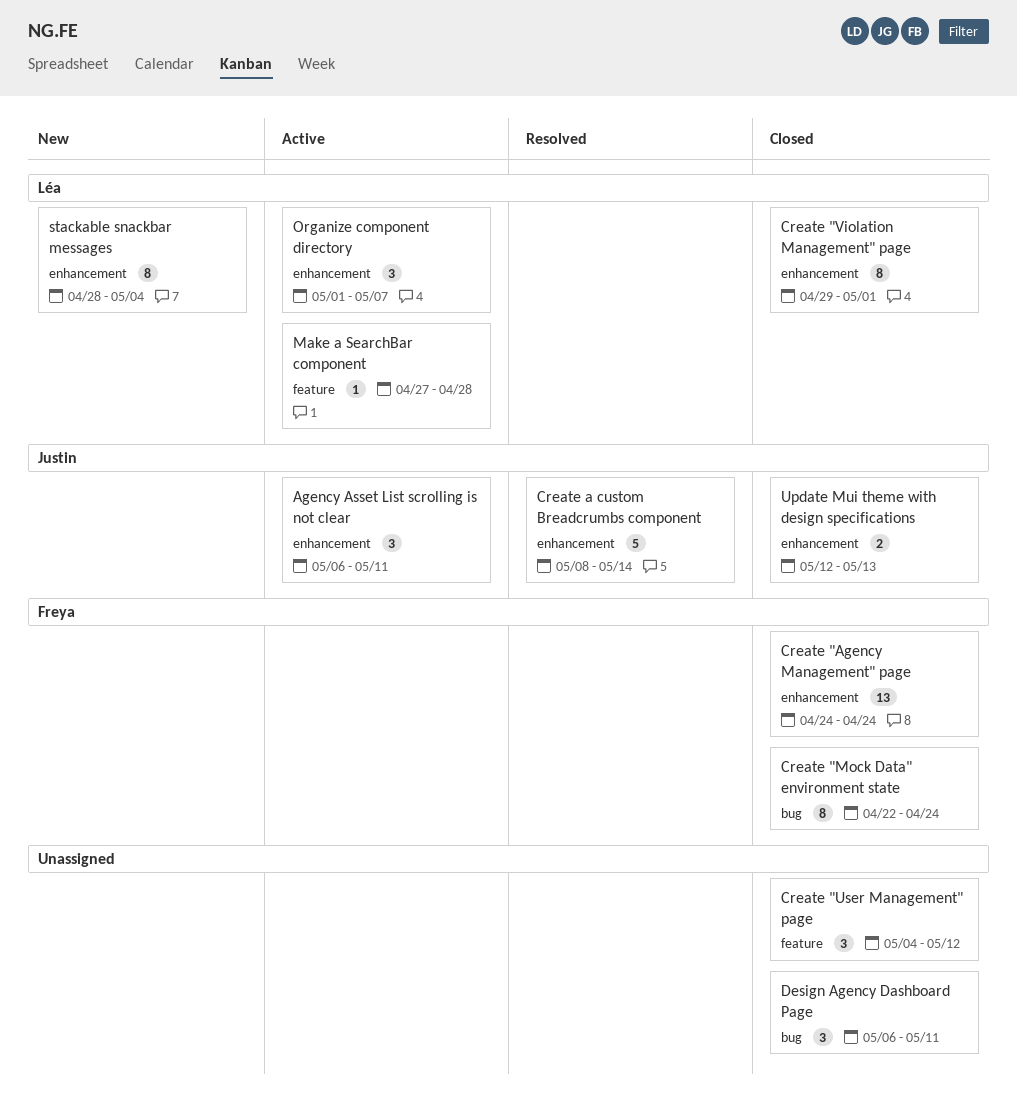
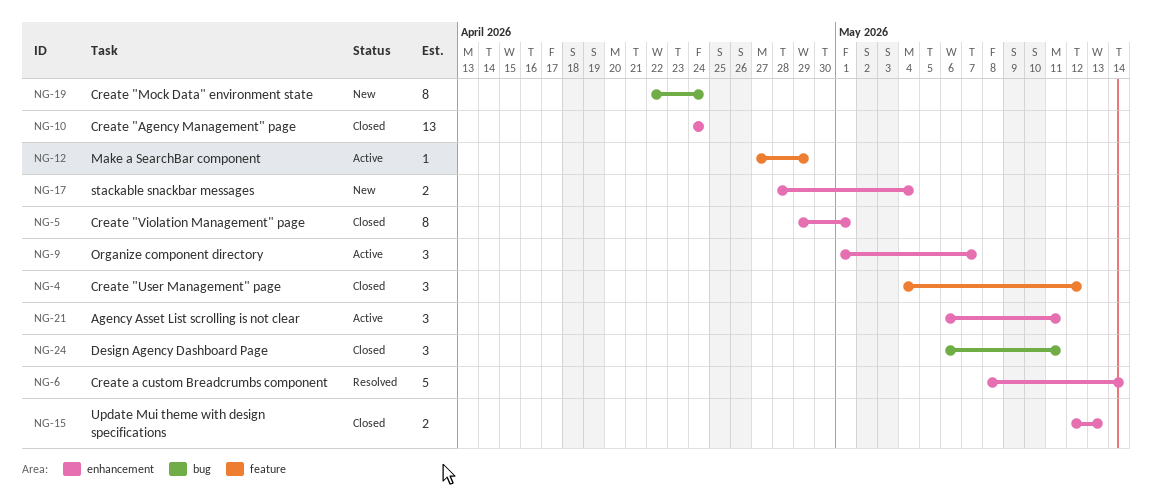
Create "Mock Data" environment state, status: Closed -> New
Make a SearchBar component, due: Apr 28 -> Apr 29
stackable snackbar messages, estimate: 8 -> 2

